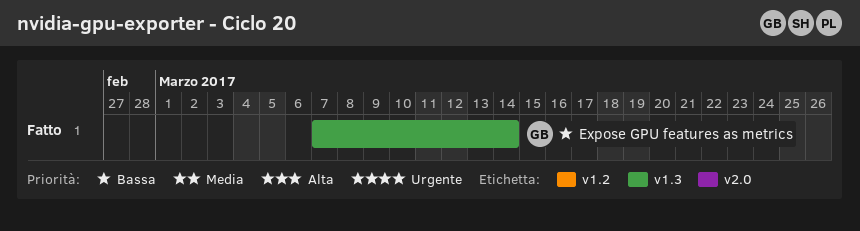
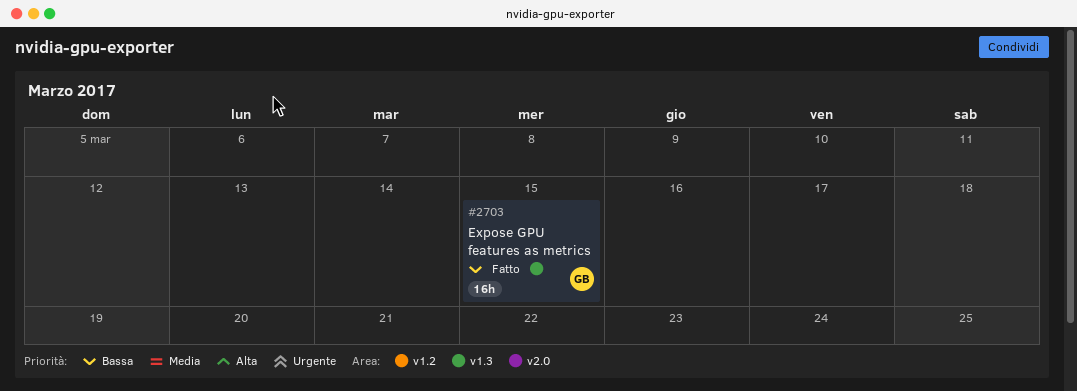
Expose GPU features as metrics, due: Mar 14 -> Mar 15

